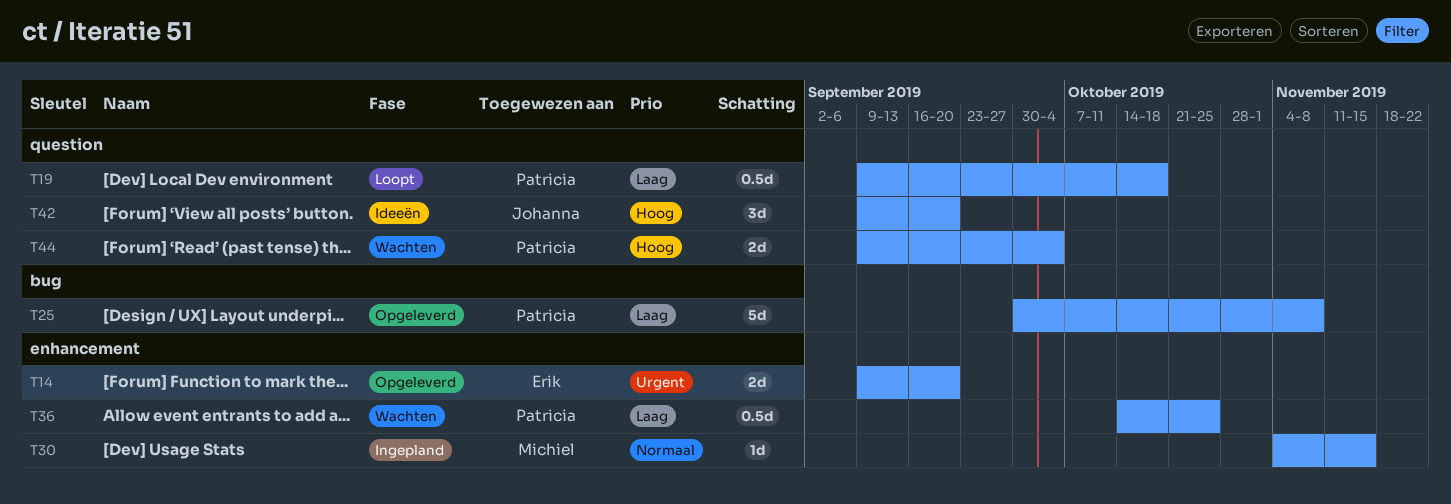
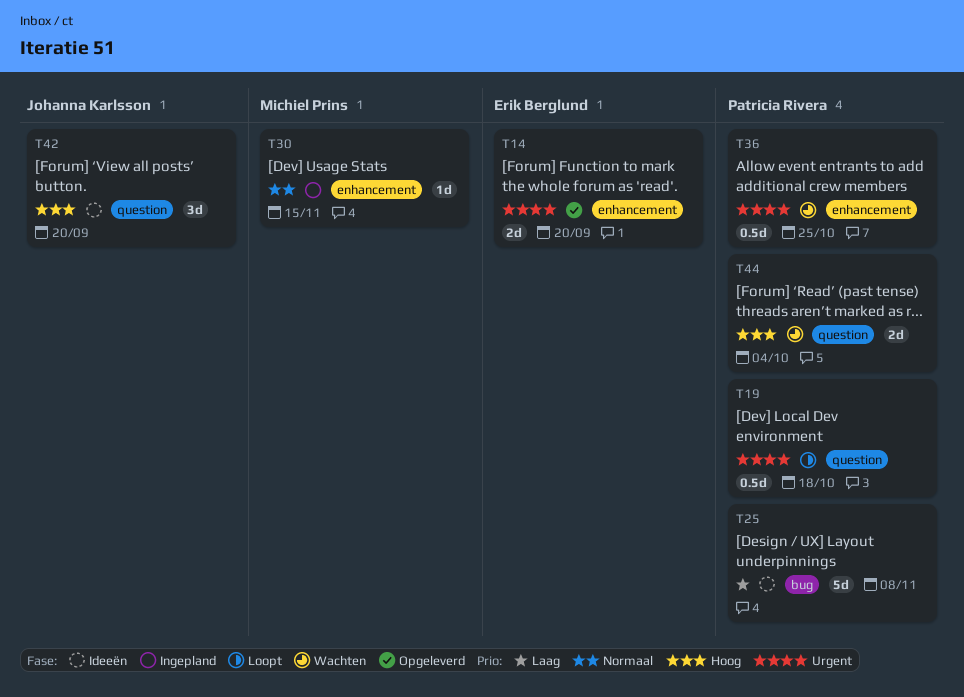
T19, priority: Laag -> Urgent
T25, status: Opgeleverd -> Ideeën
T36, priority: Laag -> Urgent

